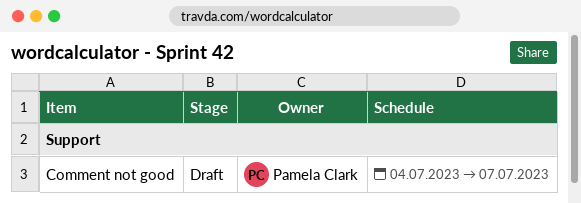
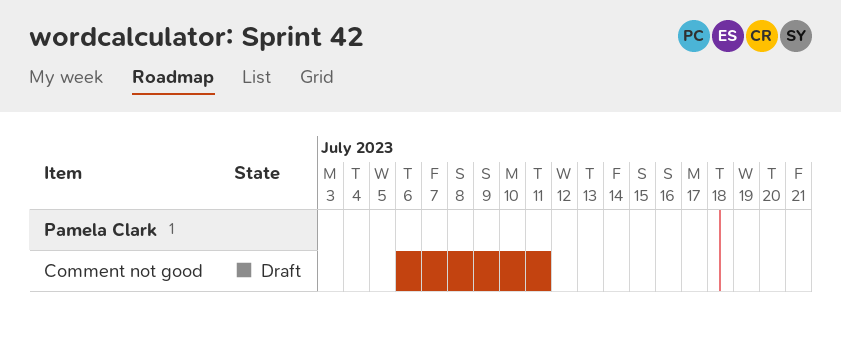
Comment not good, start: Jul 4 -> Jul 6
Comment not good, due: Jul 7 -> Jul 11

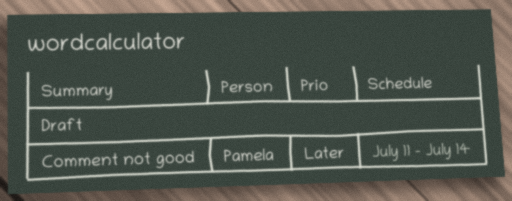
Comment not good, start: Jul 6 -> Jul 11
Comment not good, due: Jul 11 -> Jul 14

